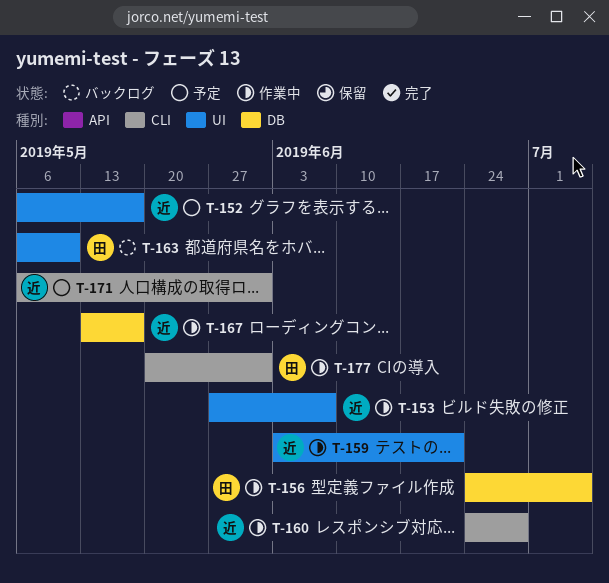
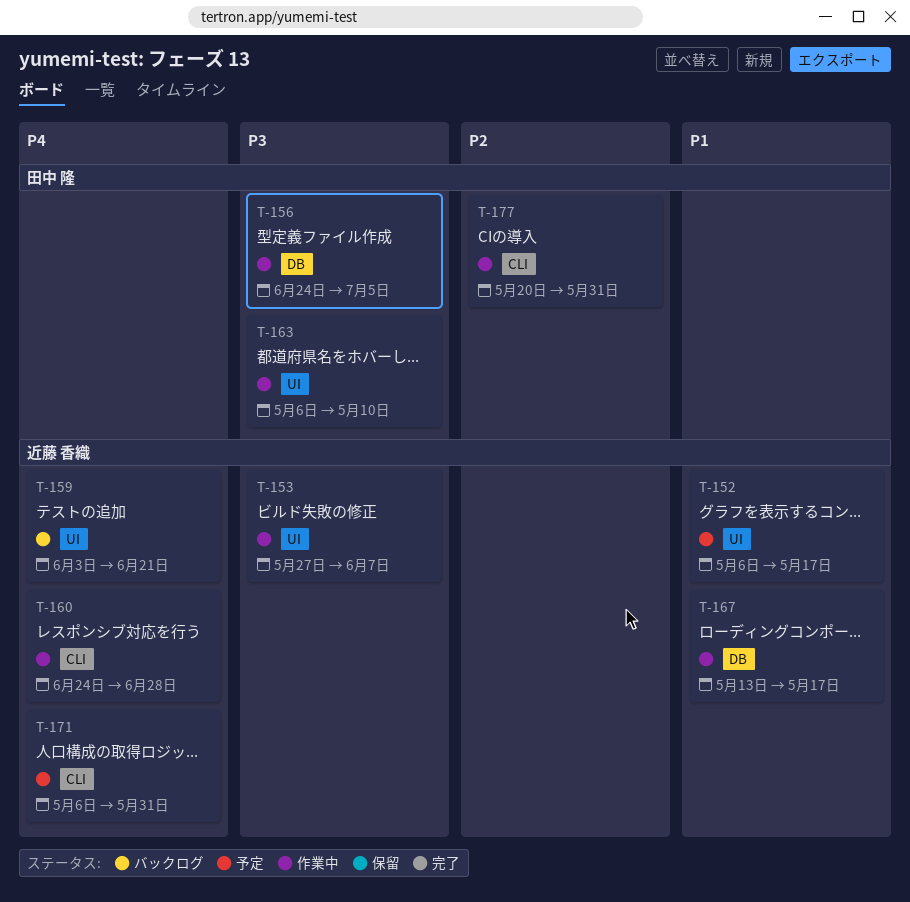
T-159, status: 作業中 -> バックログ
T-163, status: バックログ -> 作業中

